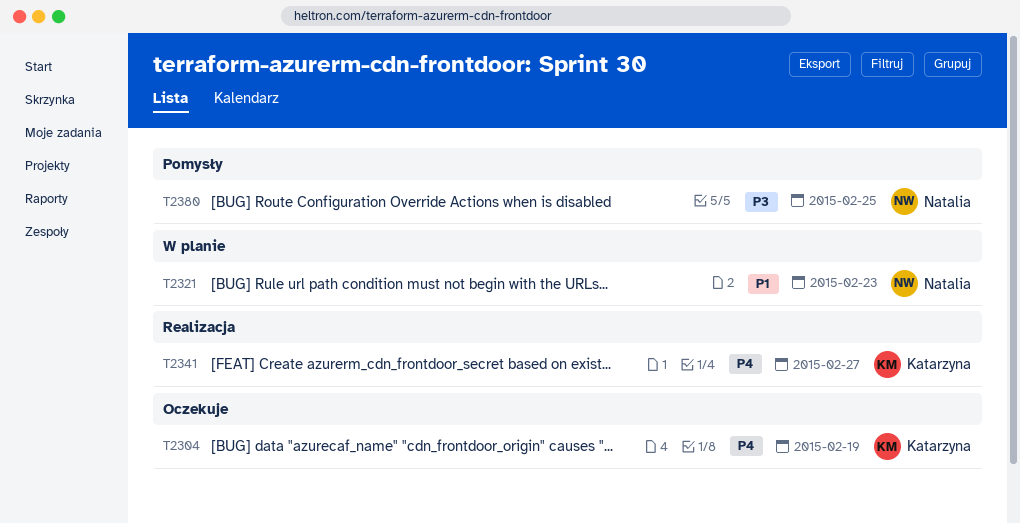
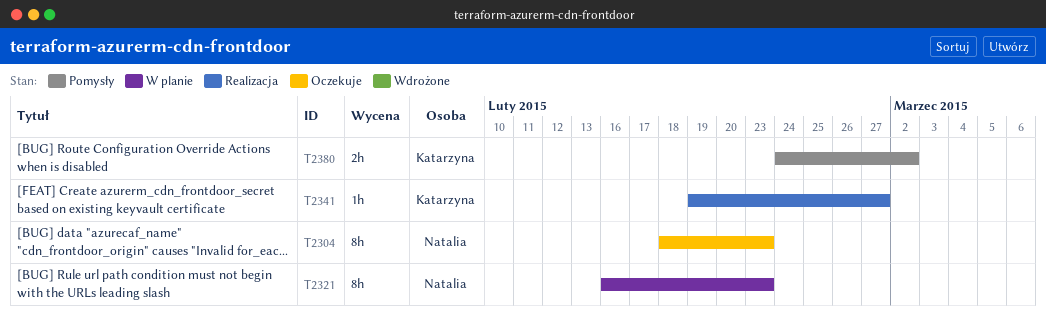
T2304, owner: Katarzyna -> Natalia
T2304, due: Feb 19 -> Feb 23
T2380, owner: Natalia -> Katarzyna
T2380, due: Feb 25 -> Mar 2

